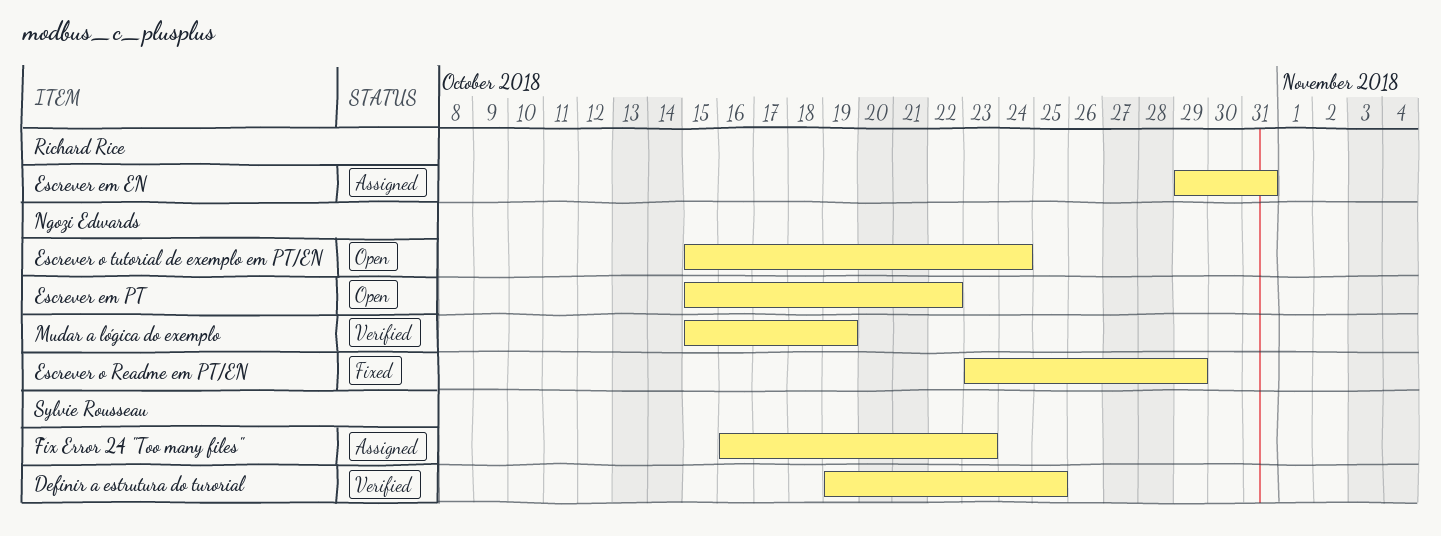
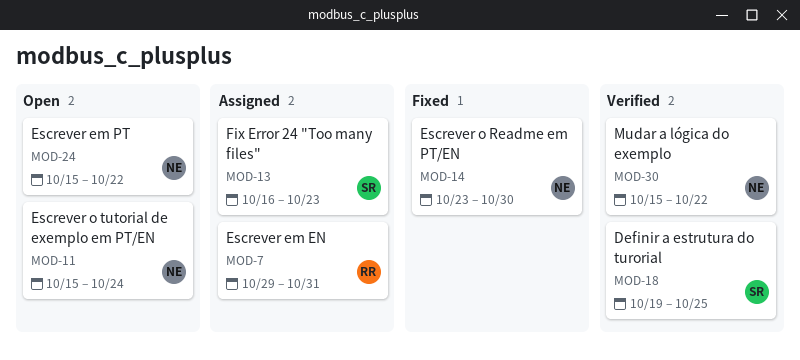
Escrever o Readme em PT/EN, due: Oct 29 -> Oct 30
Mudar a lógica do exemplo, due: Oct 19 -> Oct 22

